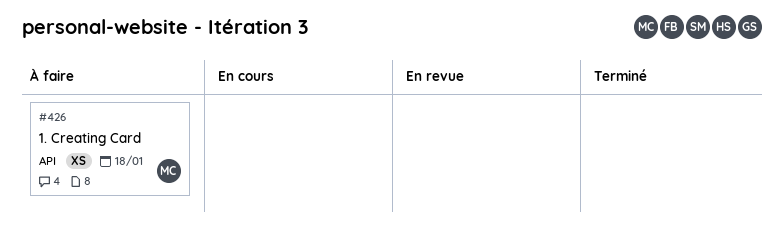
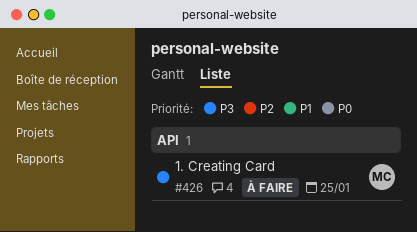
#426, due: Jan 18 -> Jan 25

